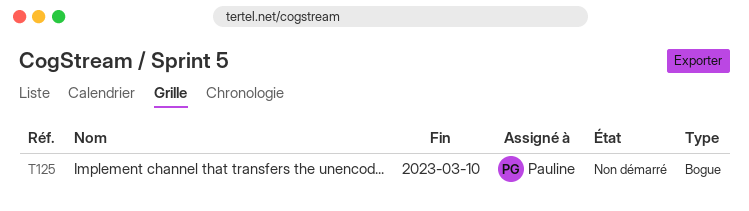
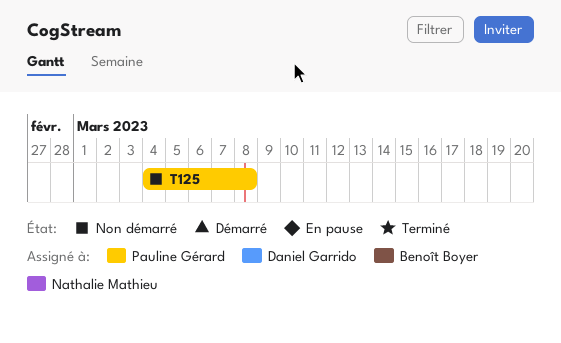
T125, due: Mar 10 -> Mar 8

